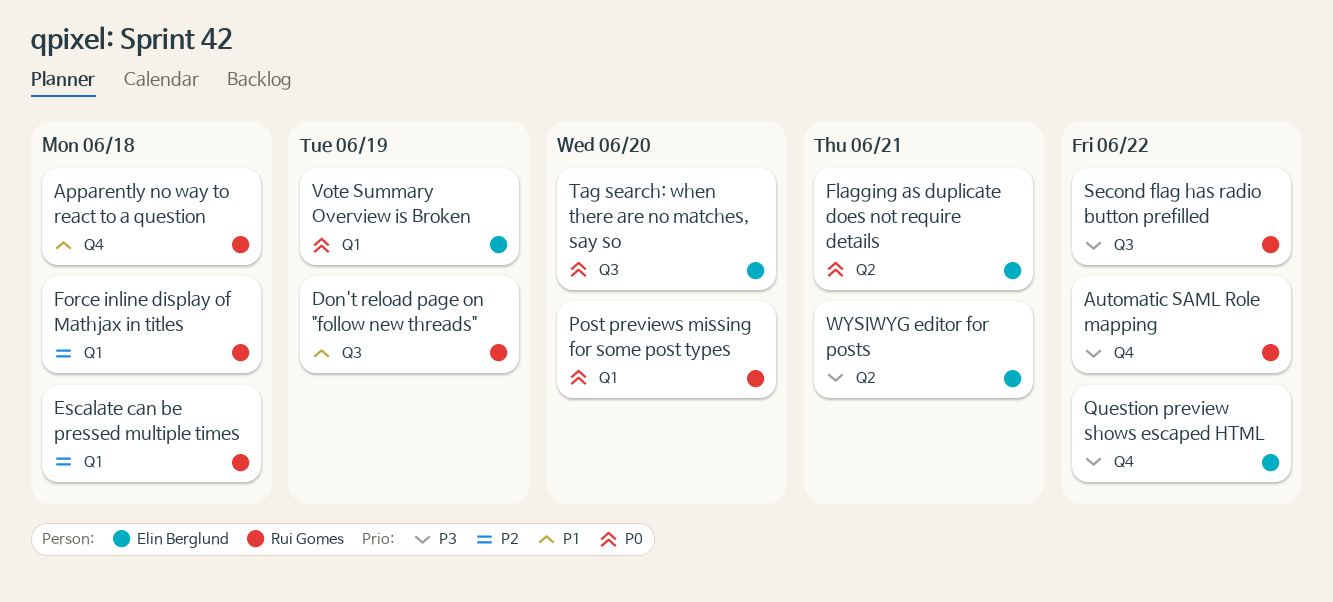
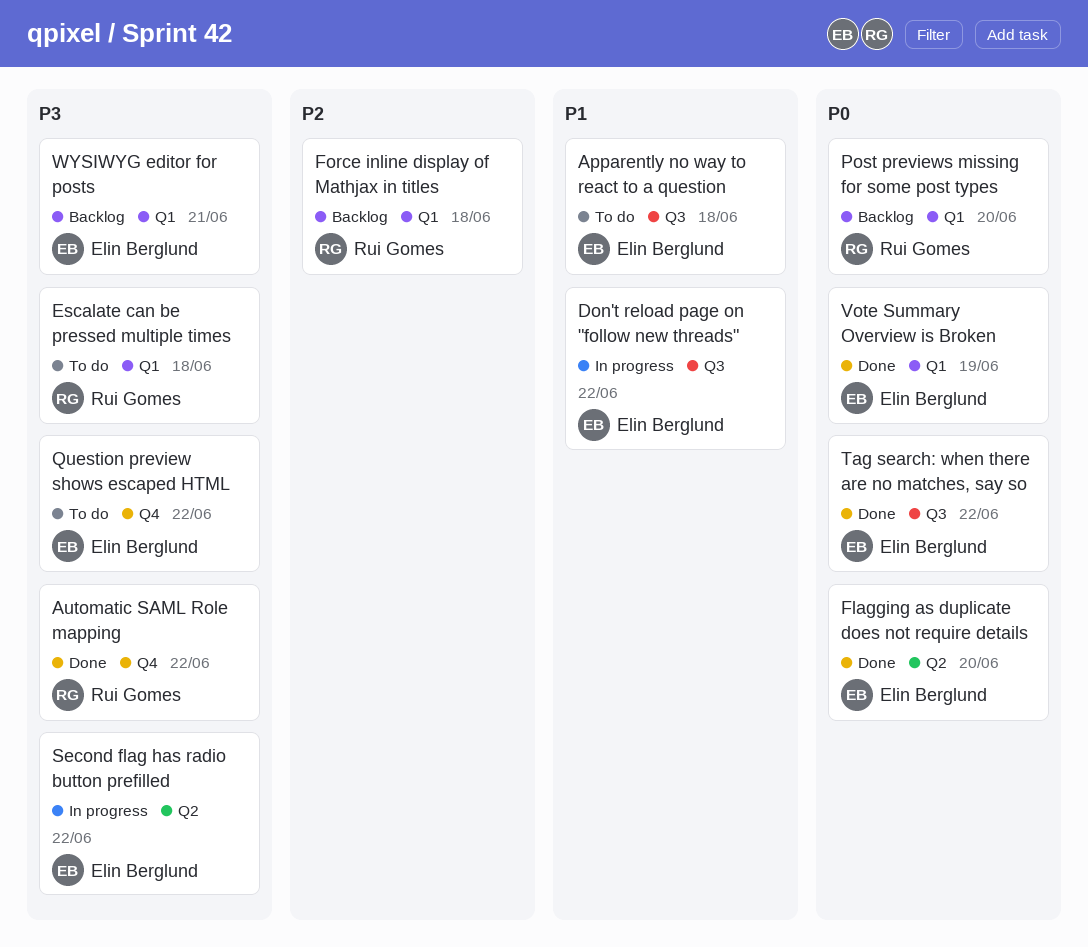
Apparently no way to react to a question, owner: Rui Gomes -> Elin Berglund
Apparently no way to react to a question, label: Q4 -> Q3
Don't reload page on "follow new threads", owner: Rui Gomes -> Elin Berglund
Don't reload page on "follow new threads", due: Jun 19 -> Jun 22
Escalate can be pressed multiple times, priority: P2 -> P3
Flagging as duplicate does not require details, due: Jun 21 -> Jun 20
Second flag has radio button prefilled, owner: Rui Gomes -> Elin Berglund
Second flag has radio button prefilled, label: Q3 -> Q2
Tag search: when there are no matches, say so, due: Jun 20 -> Jun 22
WYSIWYG editor for posts, label: Q2 -> Q1

